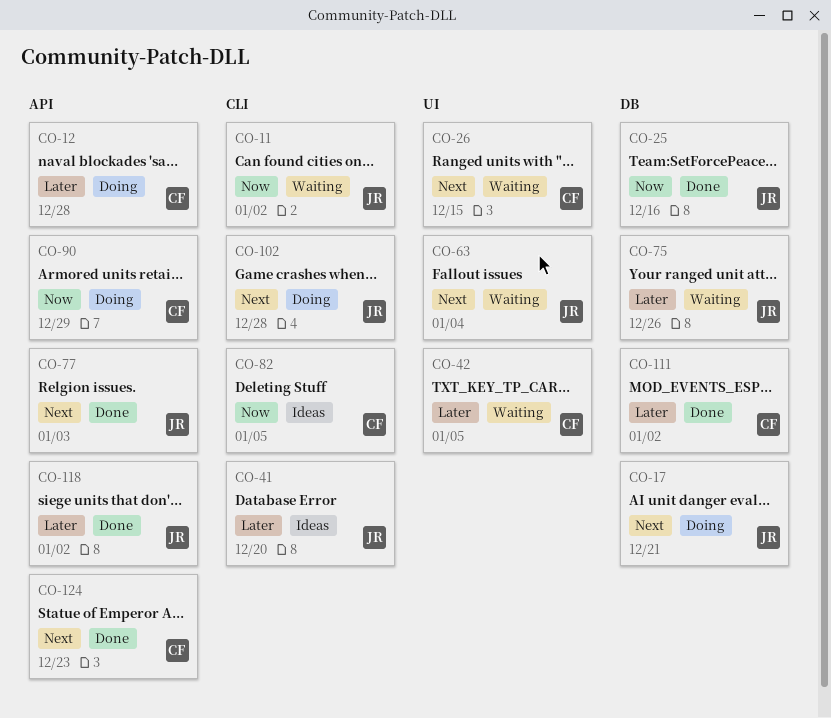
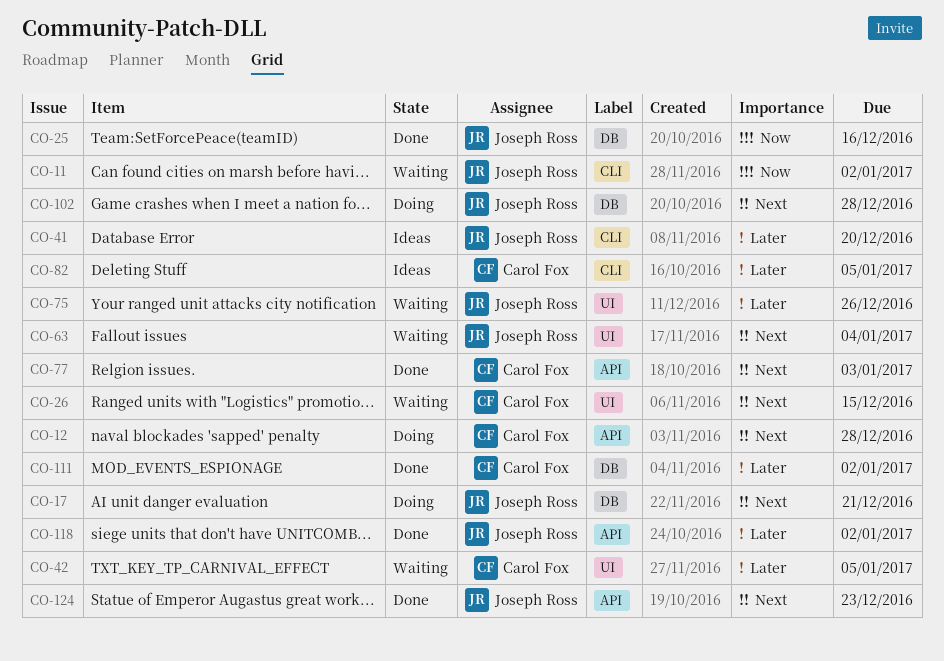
CO-12, priority: Later -> Next
CO-75, label: DB -> UI
CO-77, owner: Joseph Ross -> Carol Fox
CO-82, priority: Now -> Later
CO-90: present -> none
CO-102, label: CLI -> DB
CO-124, owner: Carol Fox -> Joseph Ross

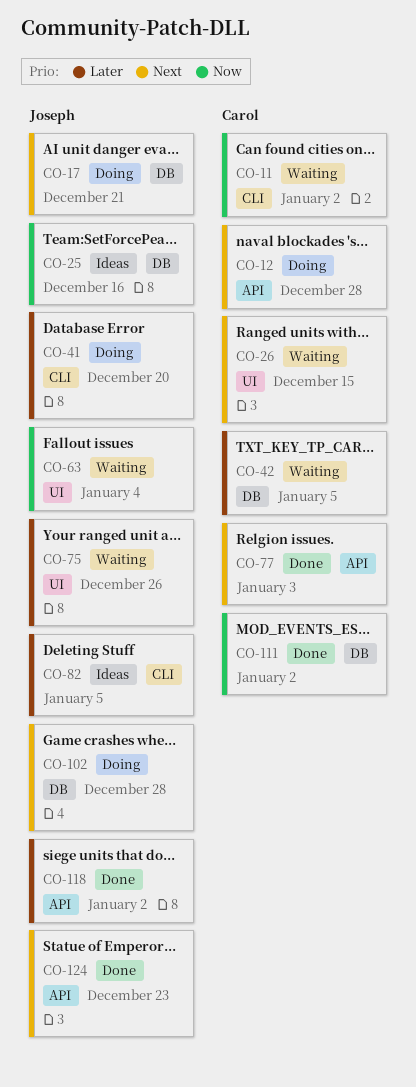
CO-11, owner: Joseph Ross -> Carol Fox
CO-25, status: Done -> Ideas
CO-41, status: Ideas -> Doing
CO-42, label: UI -> DB
CO-63, priority: Next -> Now
CO-82, owner: Carol Fox -> Joseph Ross
CO-111, priority: Later -> Now

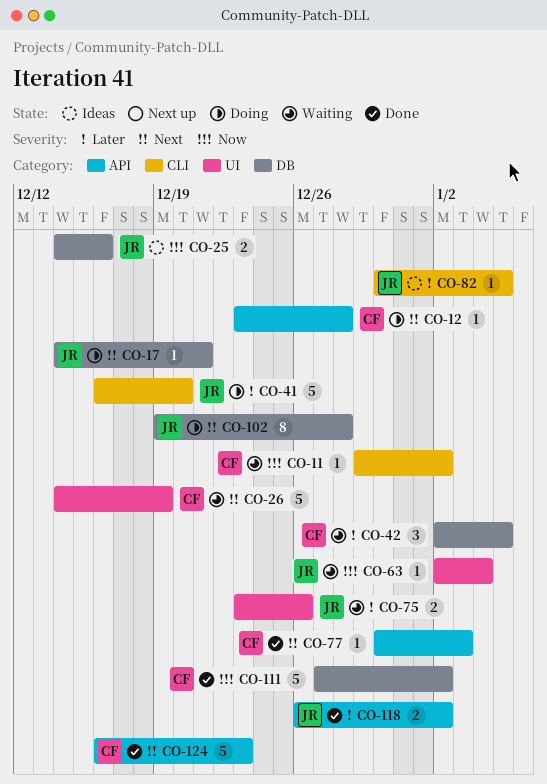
CO-26, due: Dec 15 -> Dec 19
CO-124, owner: Joseph -> Carol

